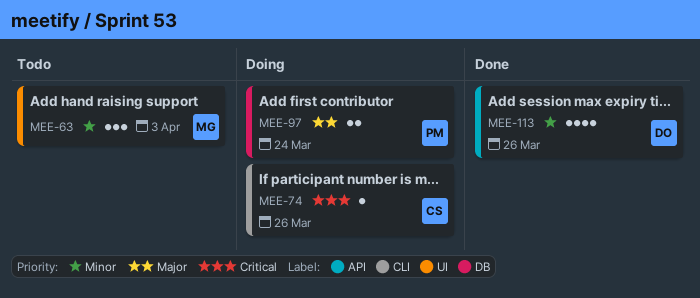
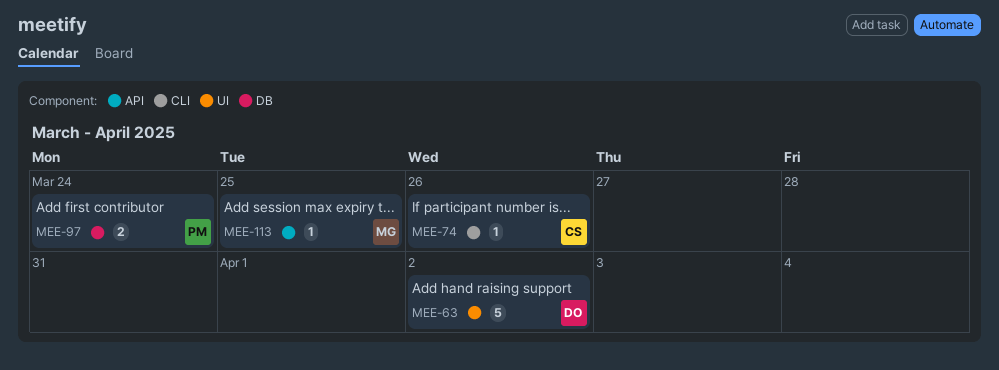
MEE-63, owner: MG -> DO
MEE-63, estimate: 3 -> 5
MEE-63, due: Apr 3 -> Apr 2
MEE-113, owner: DO -> MG
MEE-113, estimate: 4 -> 1
MEE-113, due: Mar 26 -> Mar 25

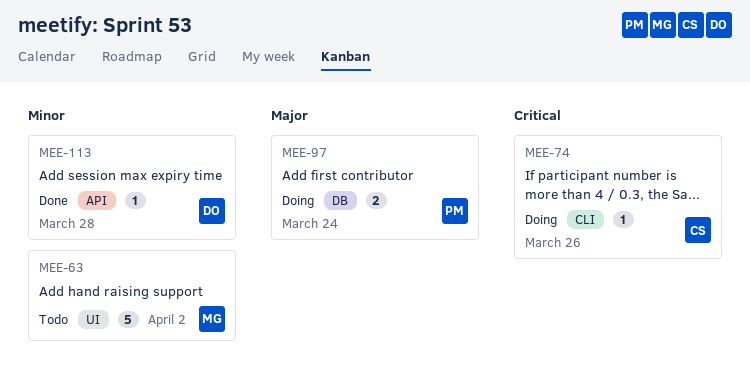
MEE-63, owner: DO -> MG
MEE-113, owner: MG -> DO
MEE-113, due: Mar 25 -> Mar 28

